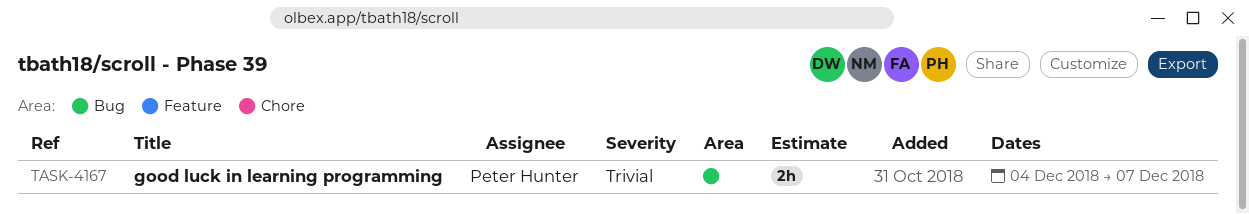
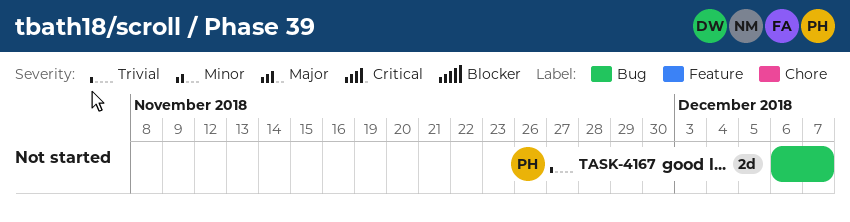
TASK-4167, estimate: 2h -> 2d
TASK-4167, start: Dec 4 -> Dec 6

